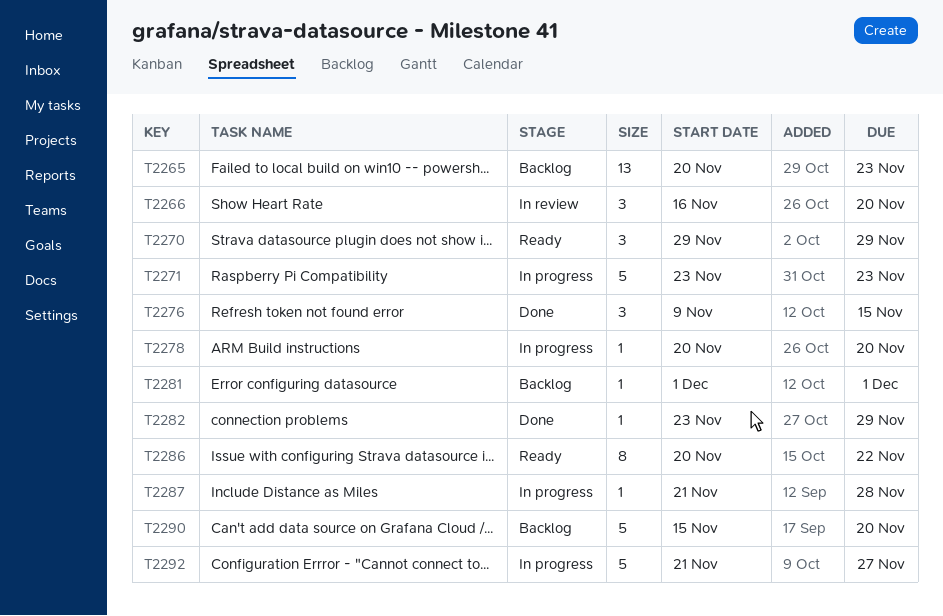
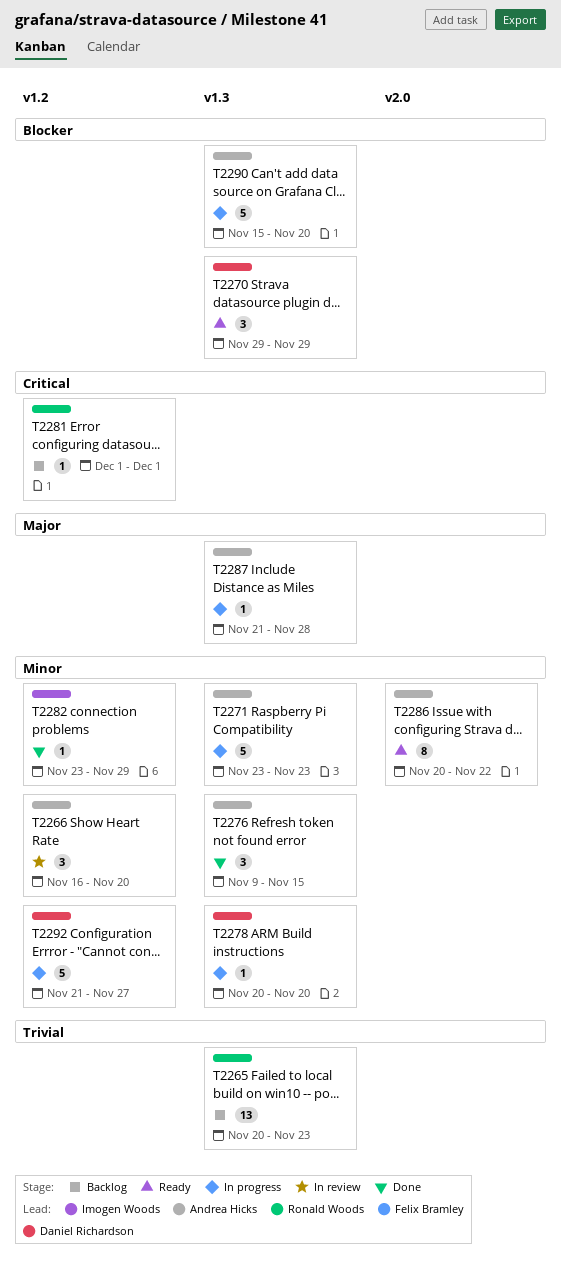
T2290, status: Backlog -> In progress

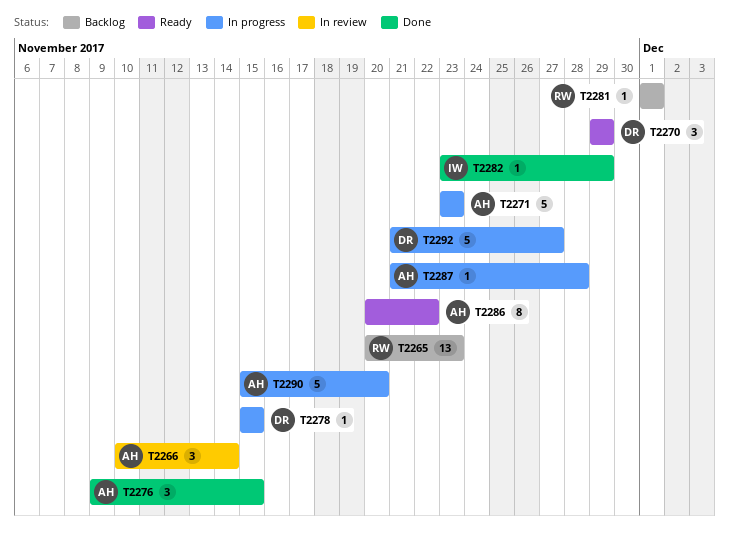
T2266, start: Nov 16 -> Nov 10
T2266, due: Nov 20 -> Nov 14
T2278, start: Nov 20 -> Nov 15
T2278, due: Nov 20 -> Nov 15

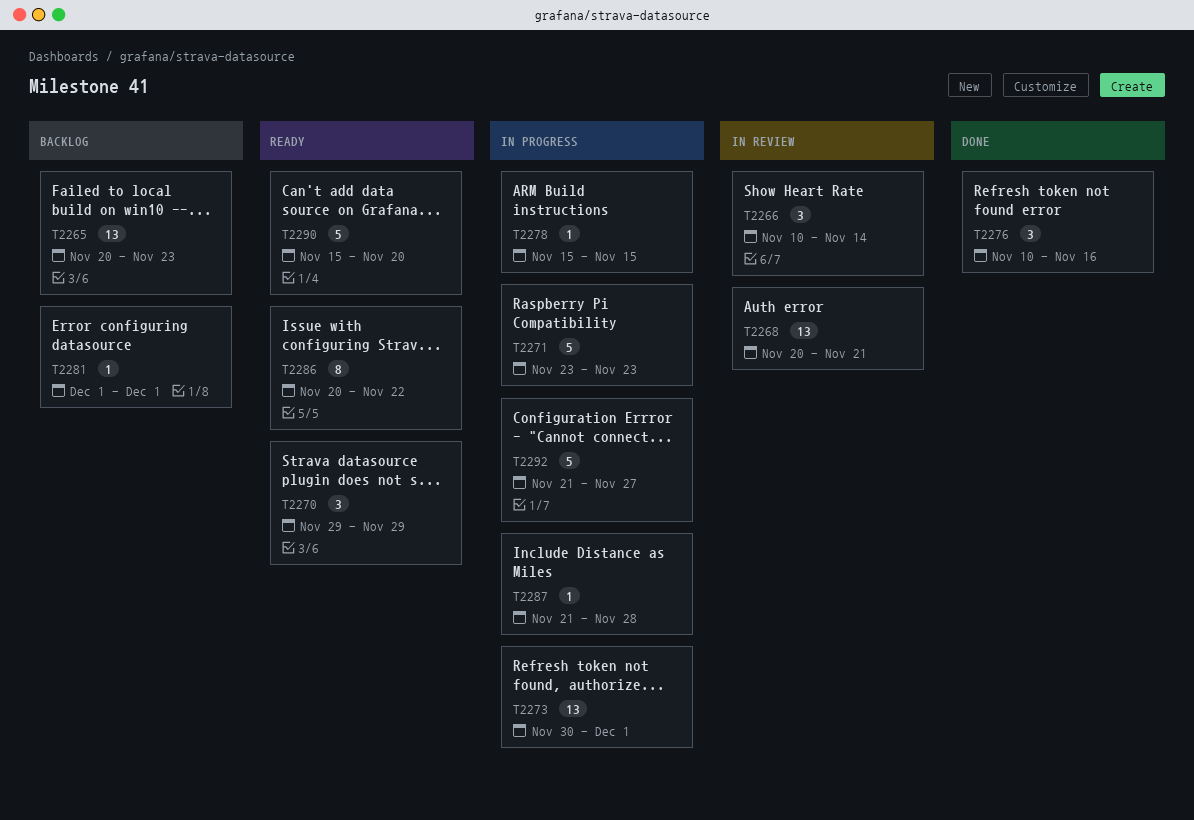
T2268: none -> present
T2273: none -> present
T2276, start: Nov 9 -> Nov 10
T2276, due: Nov 15 -> Nov 16
T2282: present -> none
T2290, status: In progress -> Ready

